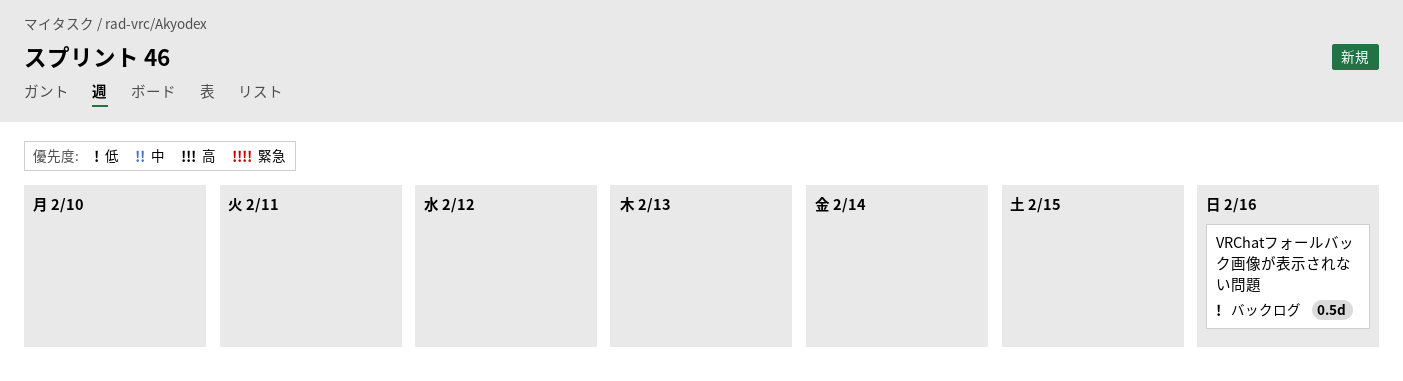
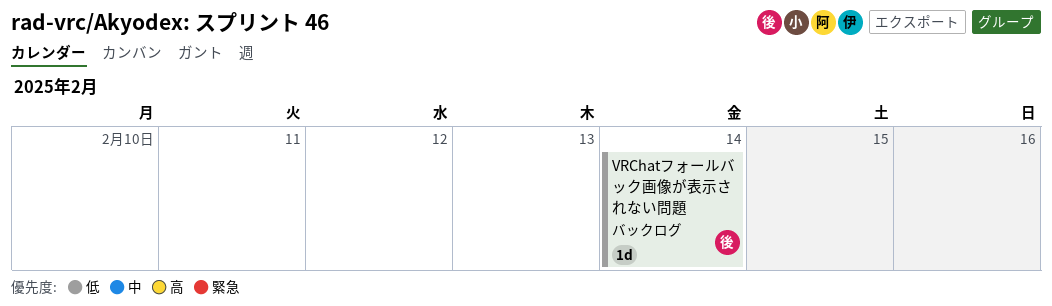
VRChatフォールバック画像が表示されない問題, estimate: 0.5d -> 1d
VRChatフォールバック画像が表示されない問題, due: Feb 16 -> Feb 14

